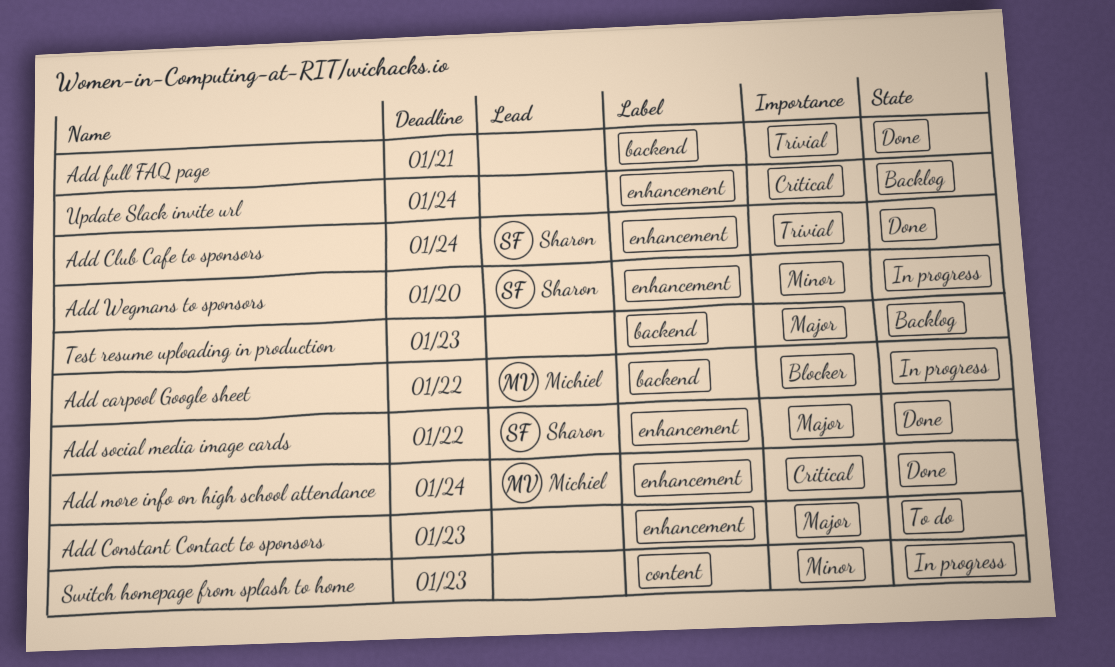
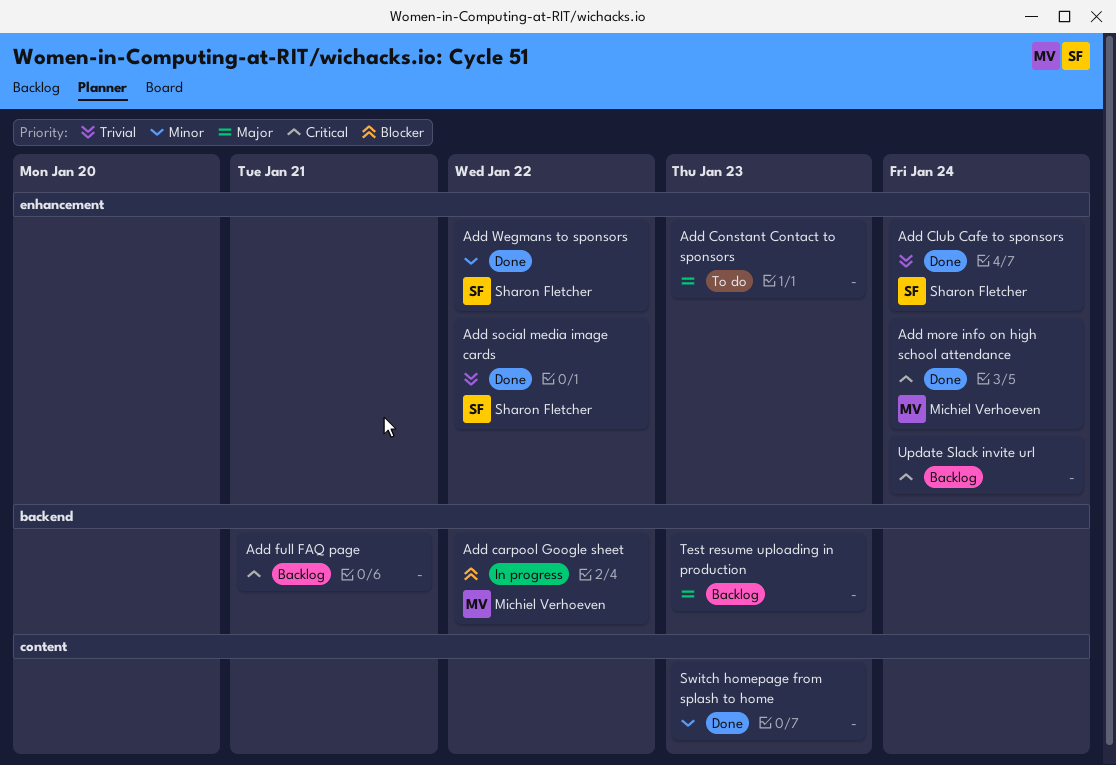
Add full FAQ page, status: Done -> Backlog
Add full FAQ page, priority: Trivial -> Critical
Add social media image cards, priority: Major -> Trivial
Add Wegmans to sponsors, status: In progress -> Done
Add Wegmans to sponsors, due: Jan 20 -> Jan 22
Switch homepage from splash to home, status: In progress -> Done

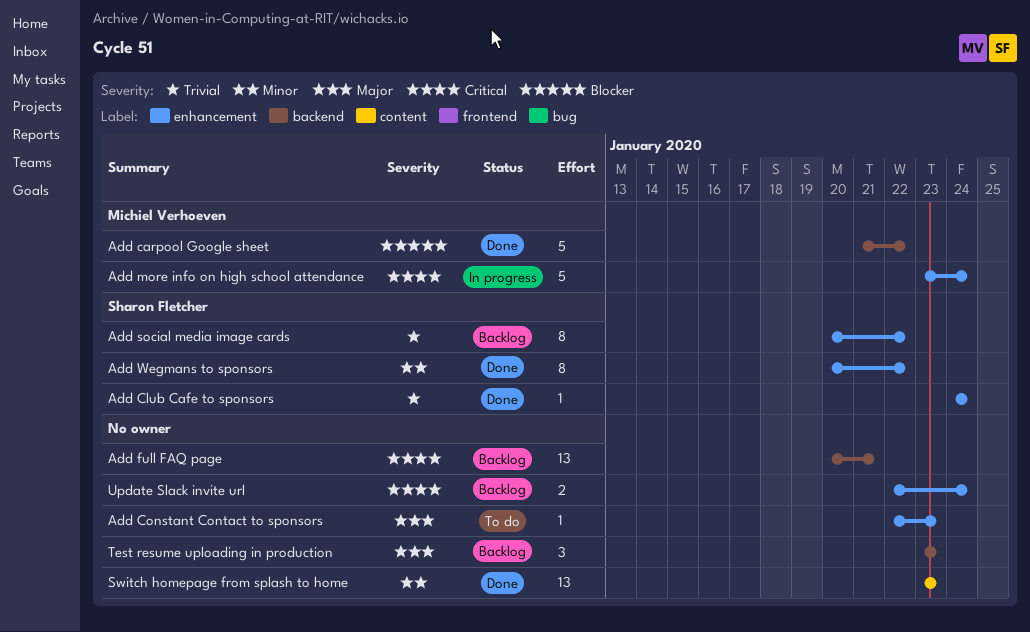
Add carpool Google sheet, status: In progress -> Done
Add more info on high school attendance, status: Done -> In progress
Add social media image cards, status: Done -> Backlog

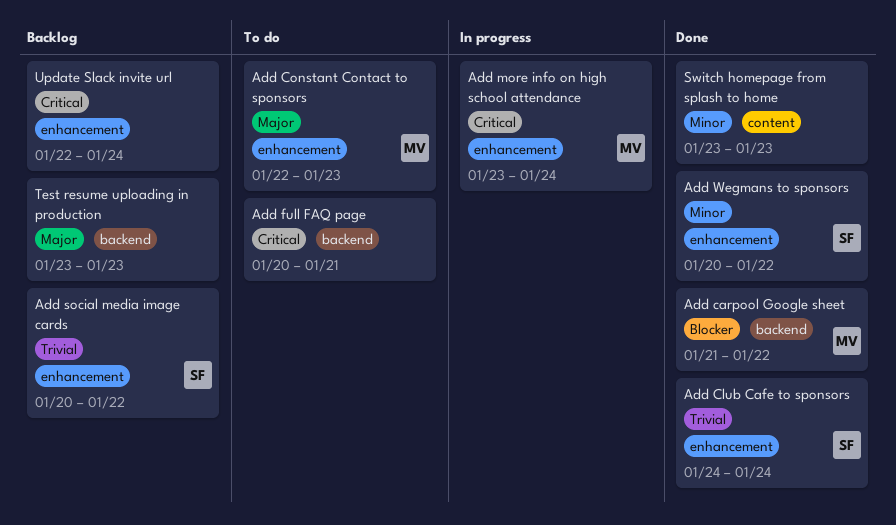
Add Constant Contact to sponsors, owner: none -> Michiel Verhoeven
Add full FAQ page, status: Backlog -> To do

